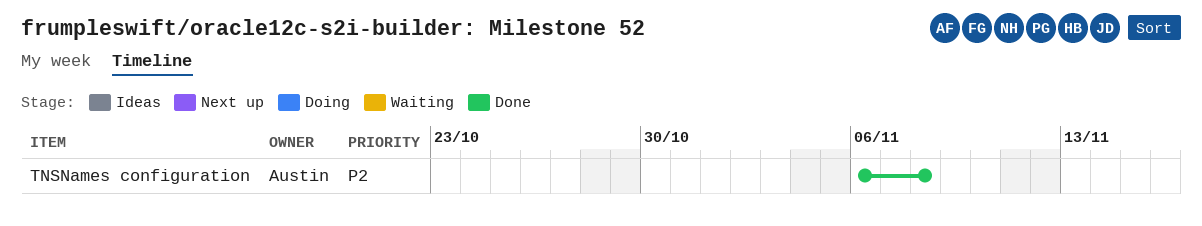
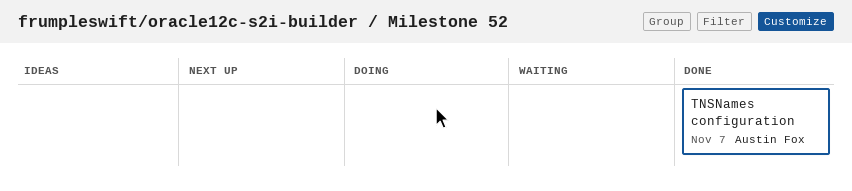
TNSNames configuration, due: Nov 8 -> Nov 7

